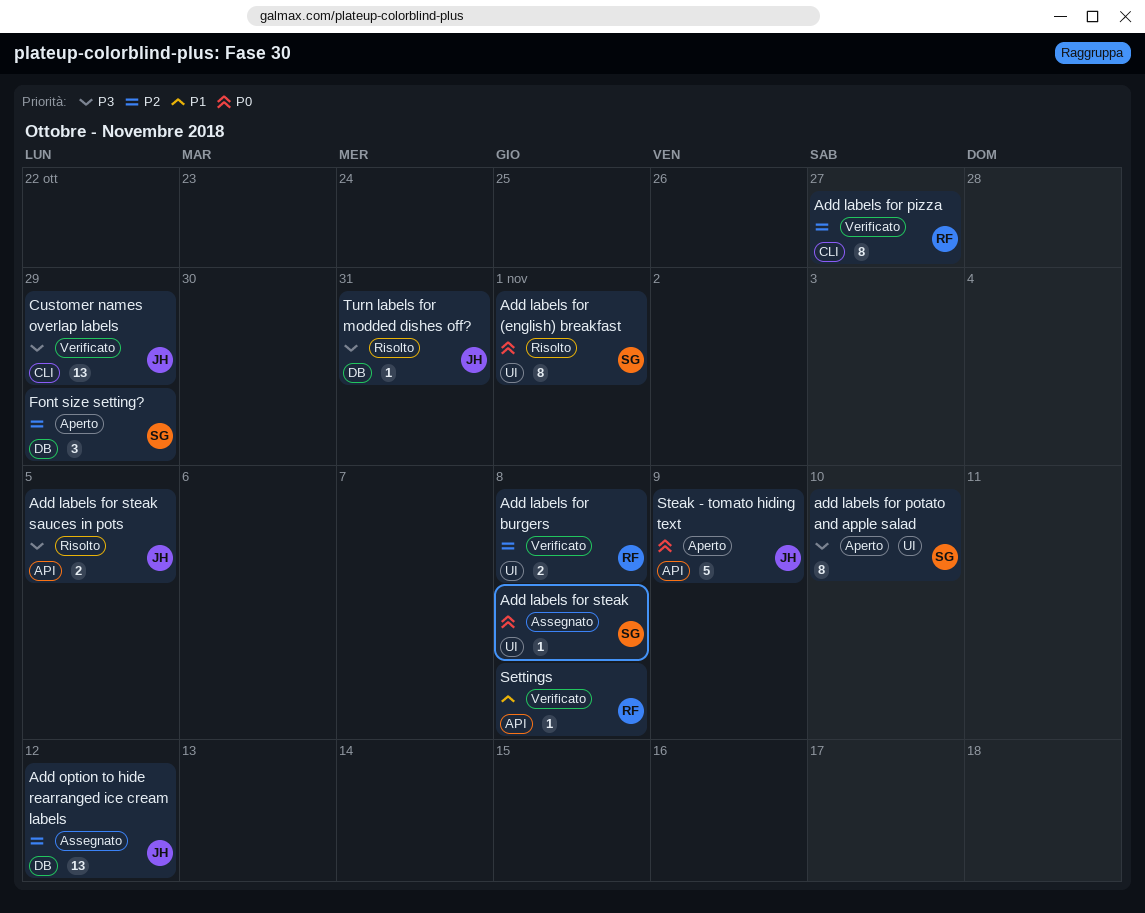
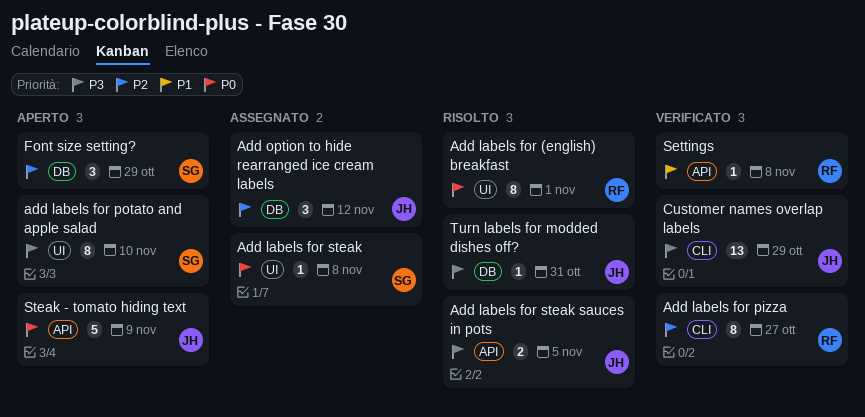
Add labels for (english) breakfast, owner: SG -> RF
Add labels for burgers: present -> none
Add option to hide rearranged ice cream labels, estimate: 13 -> 3

